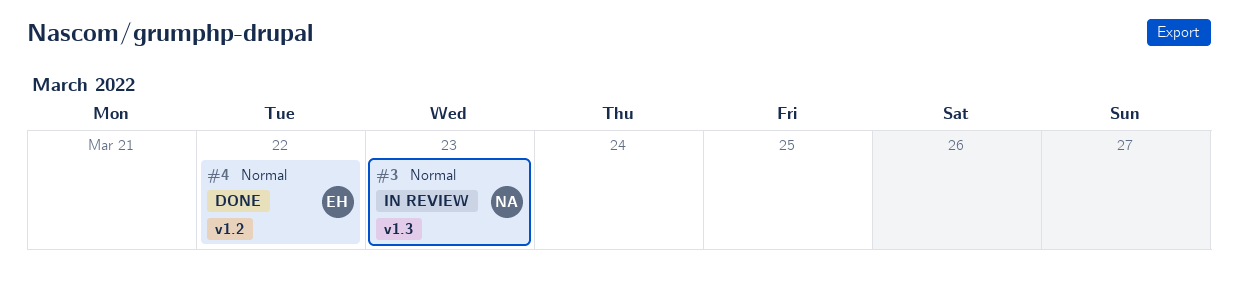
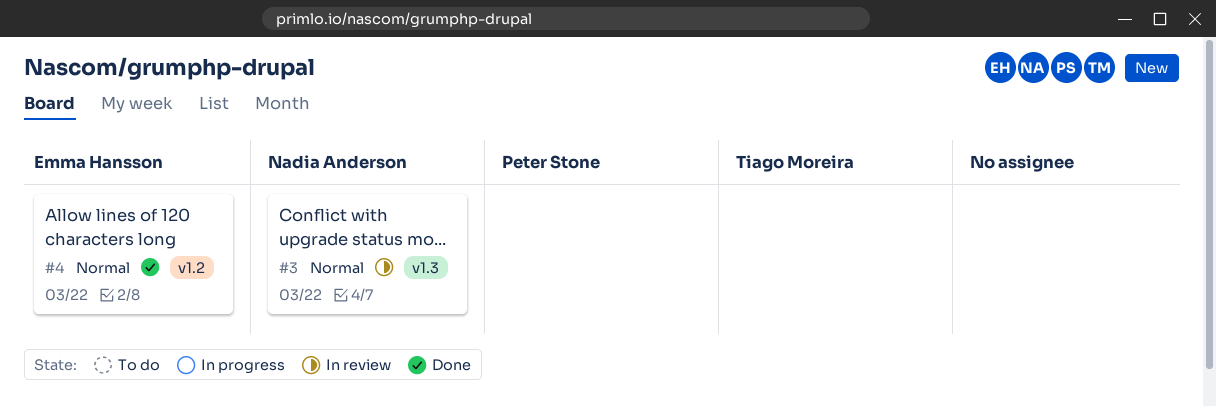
#3, due: Mar 23 -> Mar 22

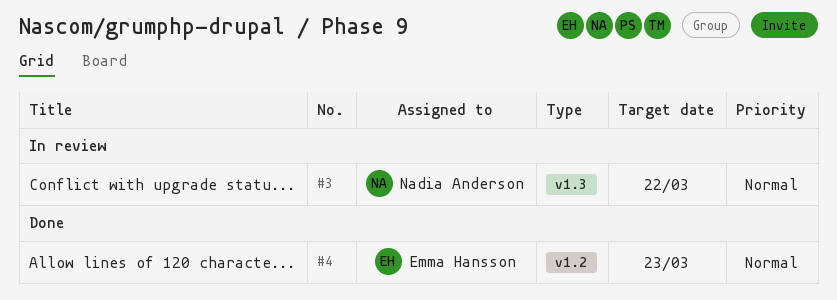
#4, due: Mar 22 -> Mar 23

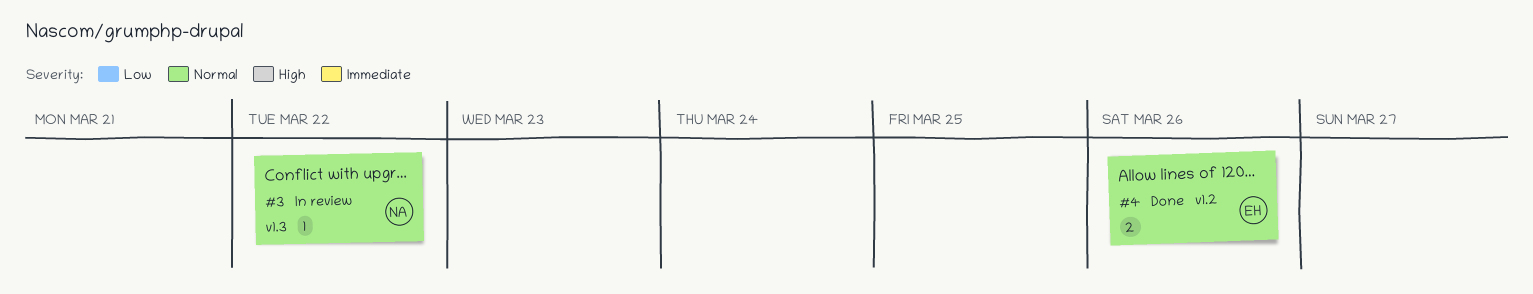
#4, due: Mar 23 -> Mar 26

